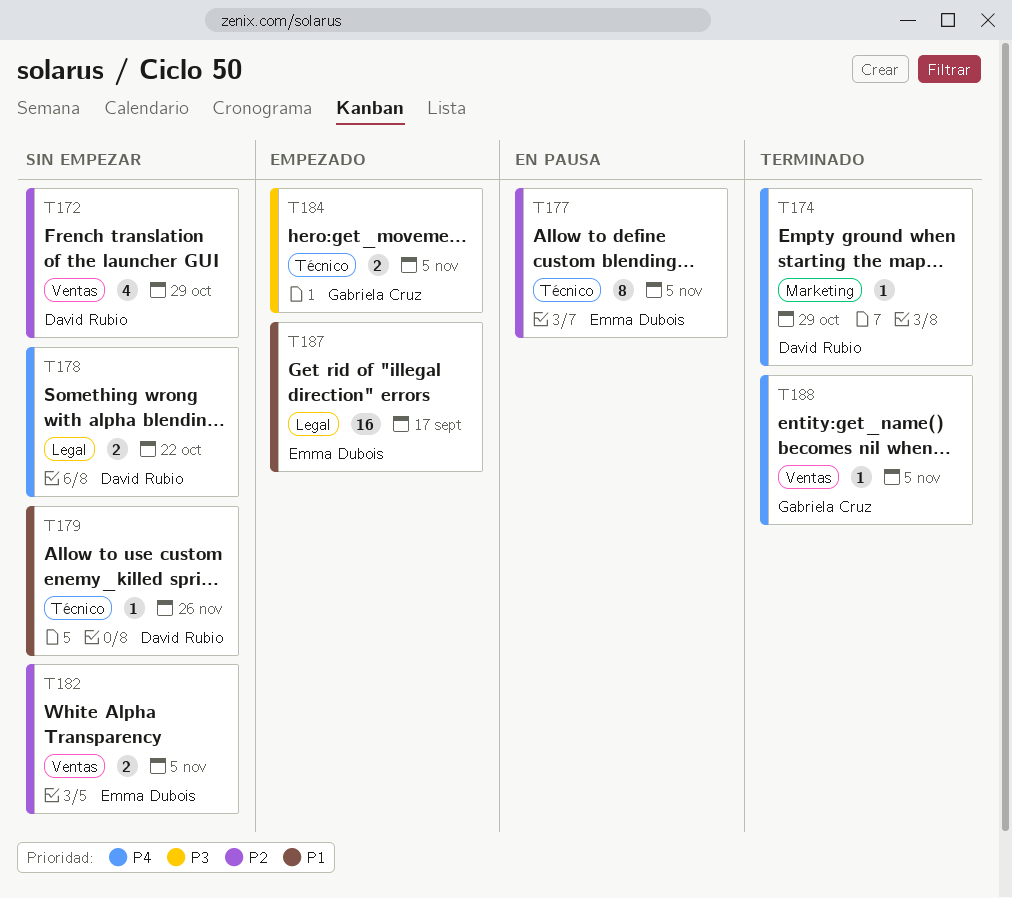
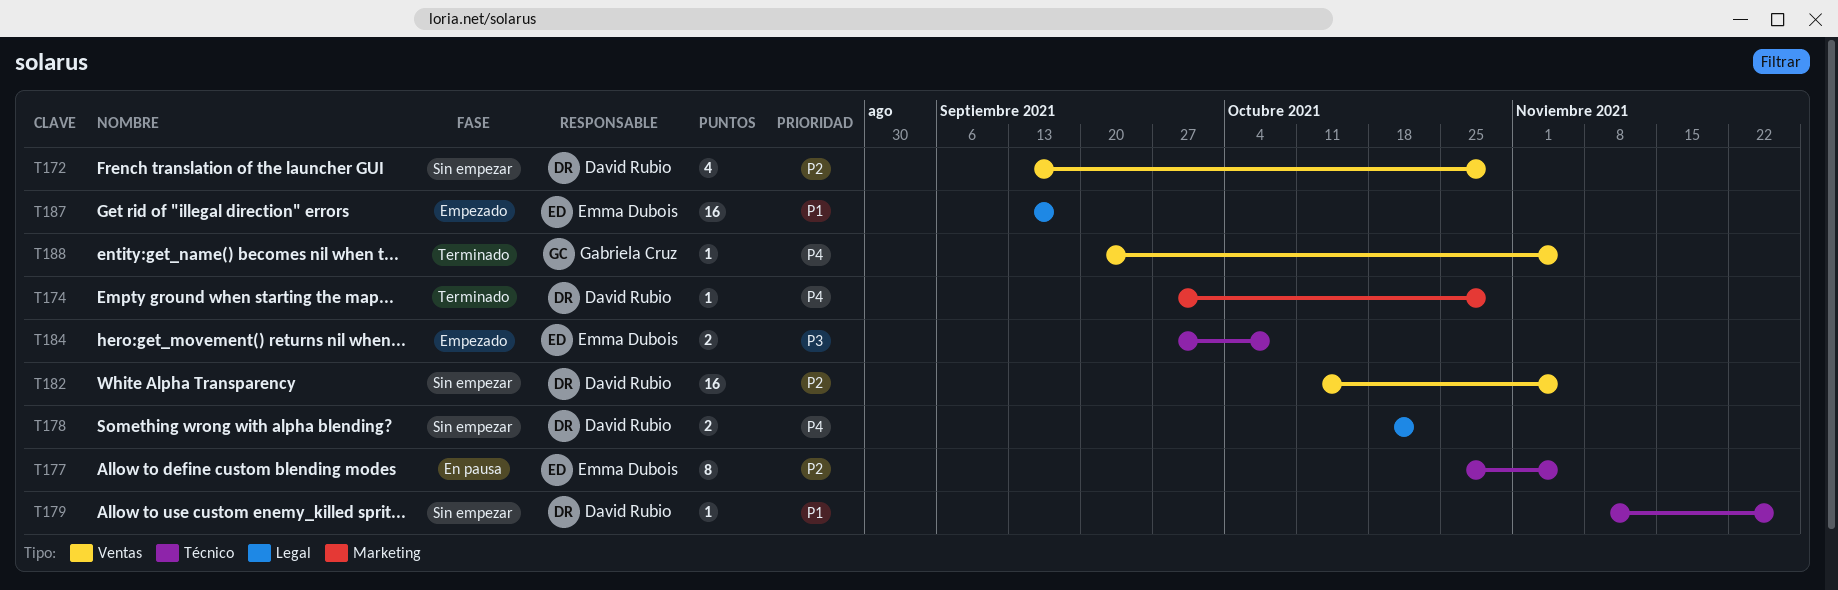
T182, owner: Emma Dubois -> David Rubio
T182, estimate: 2 -> 16
T184, owner: Gabriela Cruz -> Emma Dubois
T184, due: Nov 5 -> Oct 8

